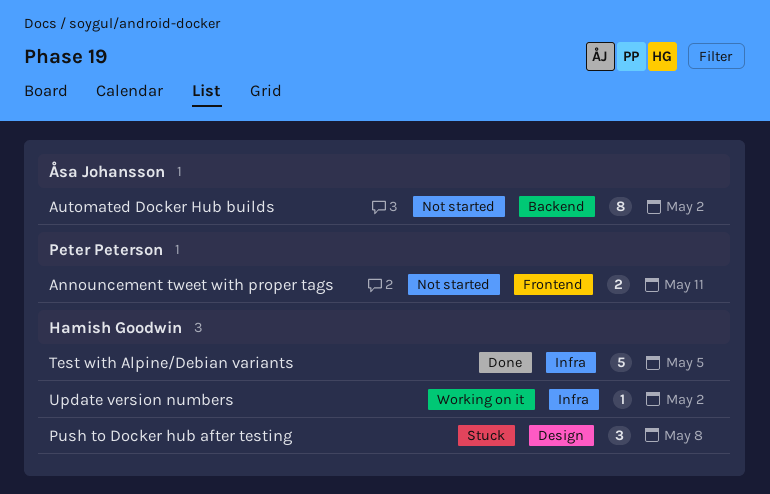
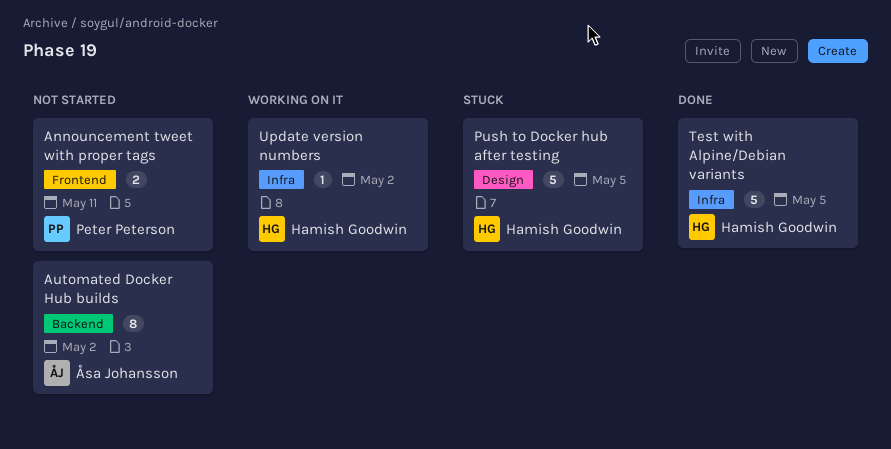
Push to Docker hub after testing, estimate: 3 -> 5
Push to Docker hub after testing, due: May 8 -> May 5

